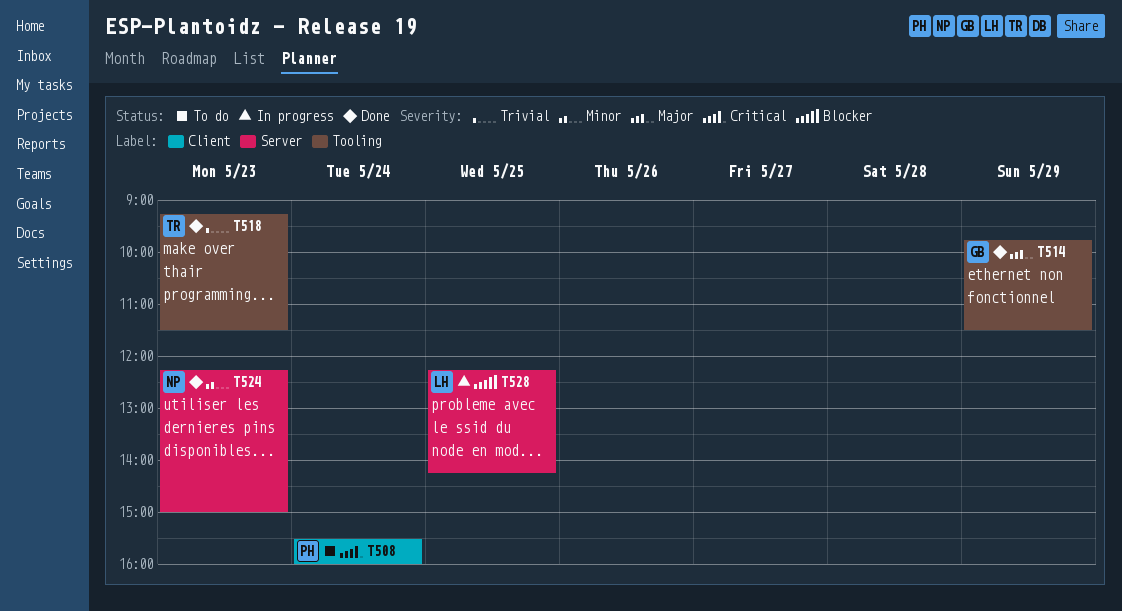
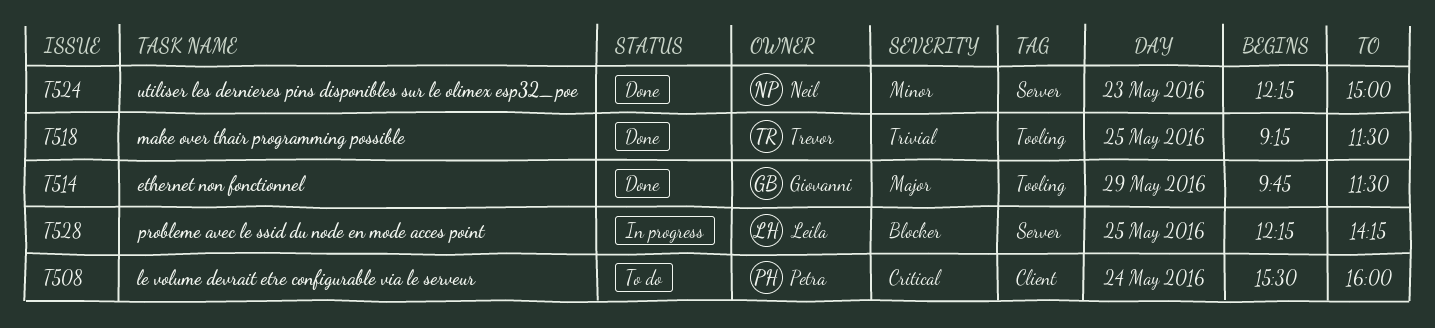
T518, day: May 23 -> May 25

